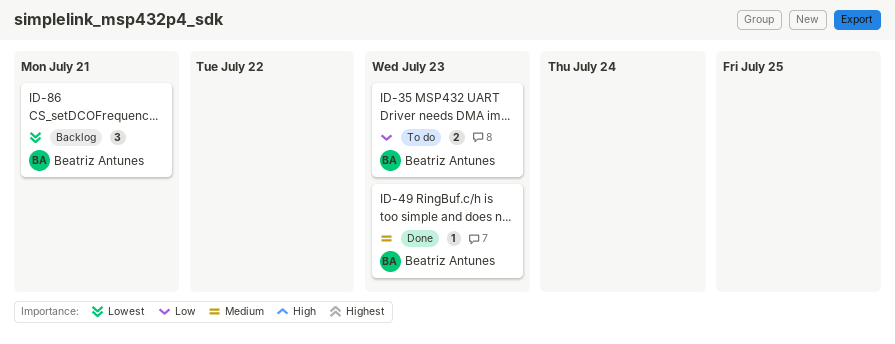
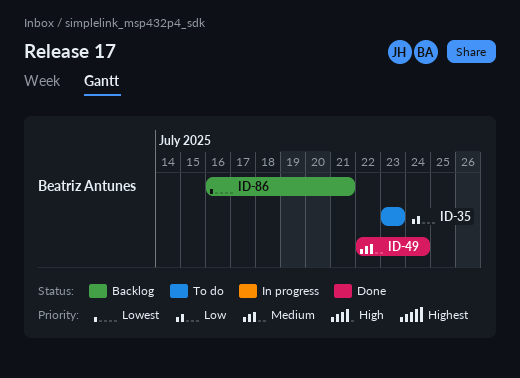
ID-49, due: Jul 23 -> Jul 24

